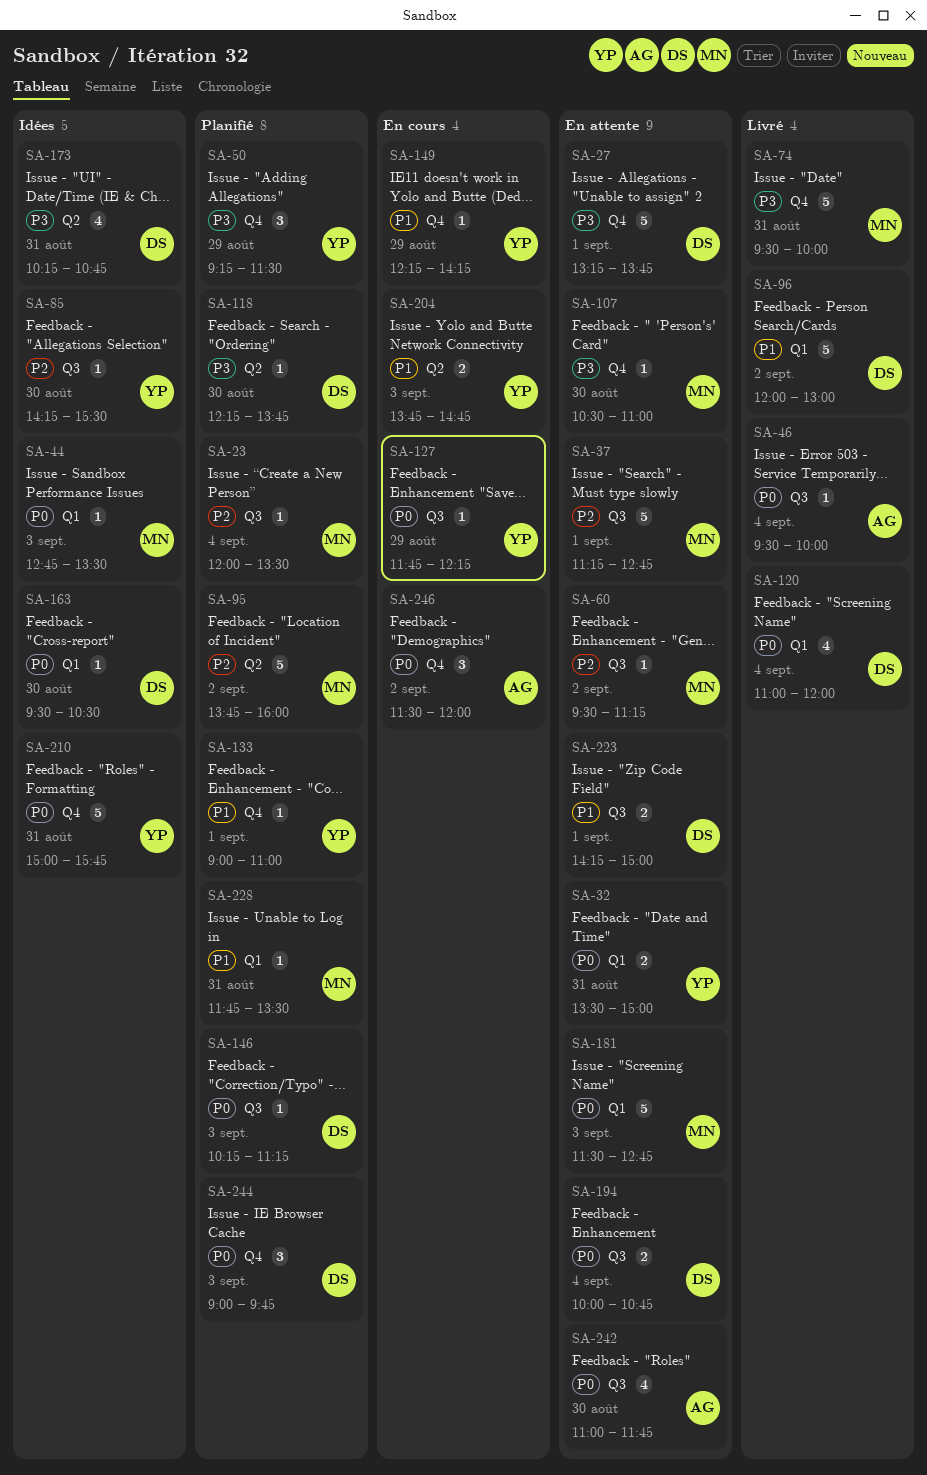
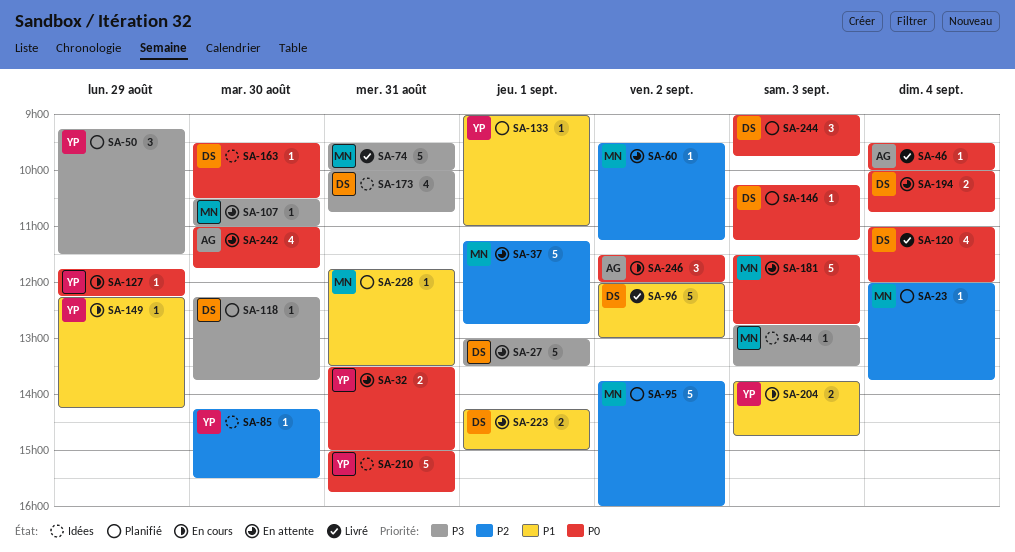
SA-23, ends: 13:30 -> 13:45
SA-27, begins: 13:15 -> 13:00
SA-27, ends: 13:45 -> 13:30
SA-44, priority: P0 -> P3
SA-173, begins: 10:15 -> 10:00

